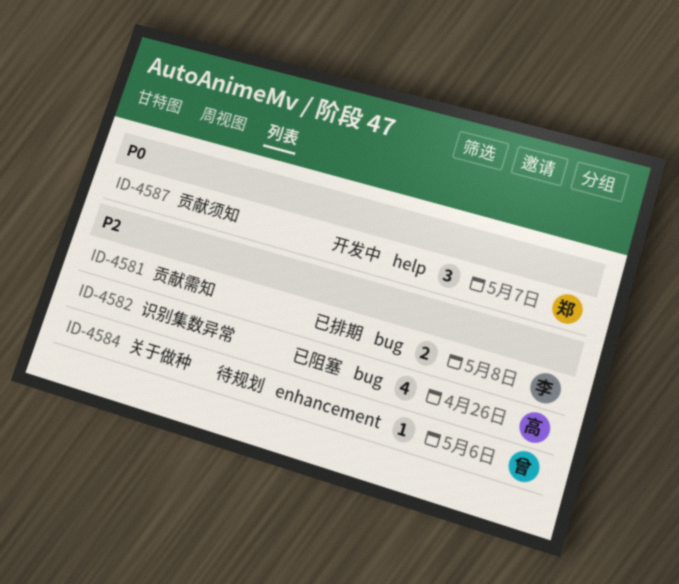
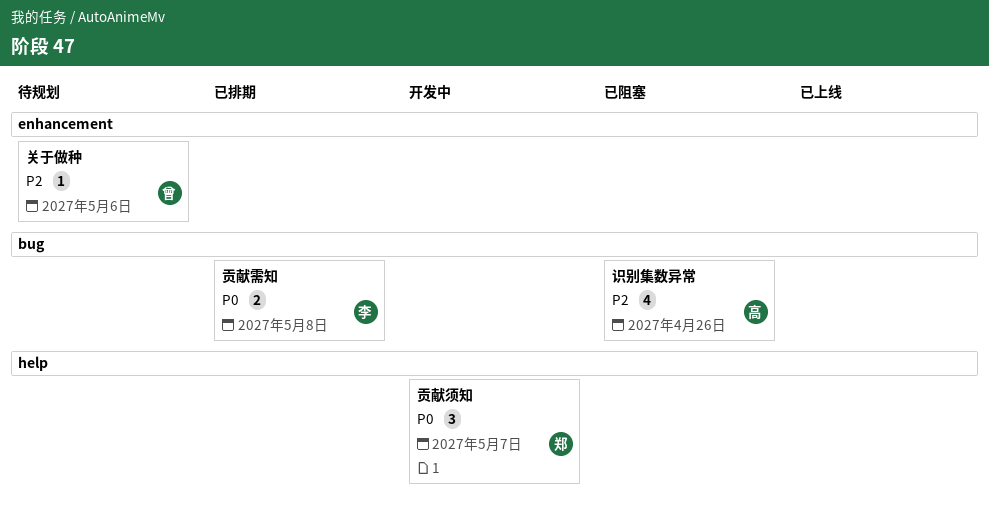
贡献需知, priority: P2 -> P0

